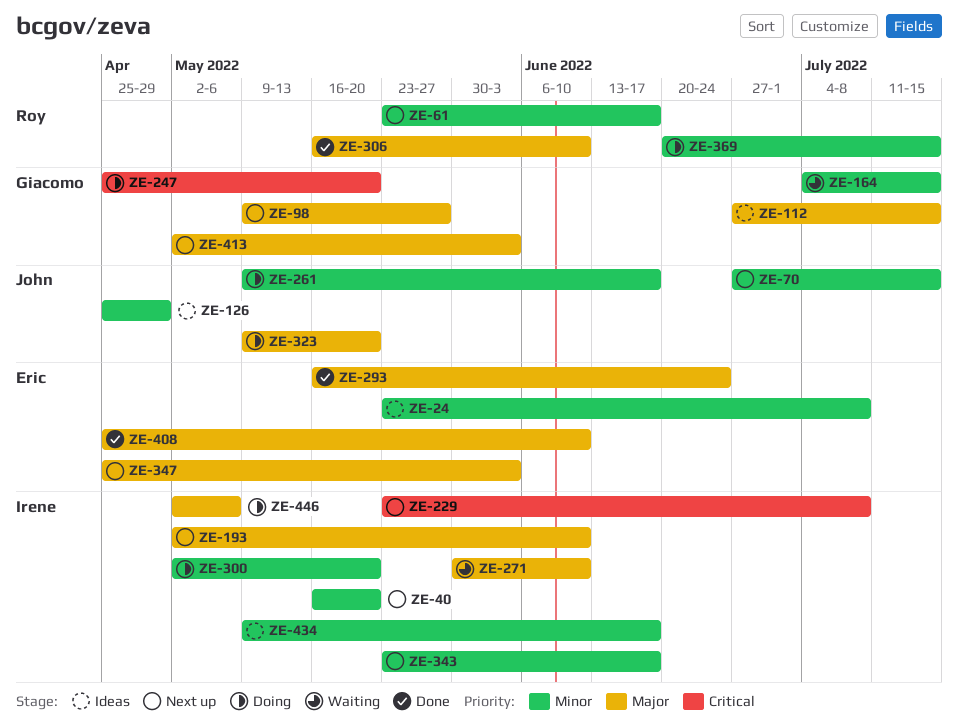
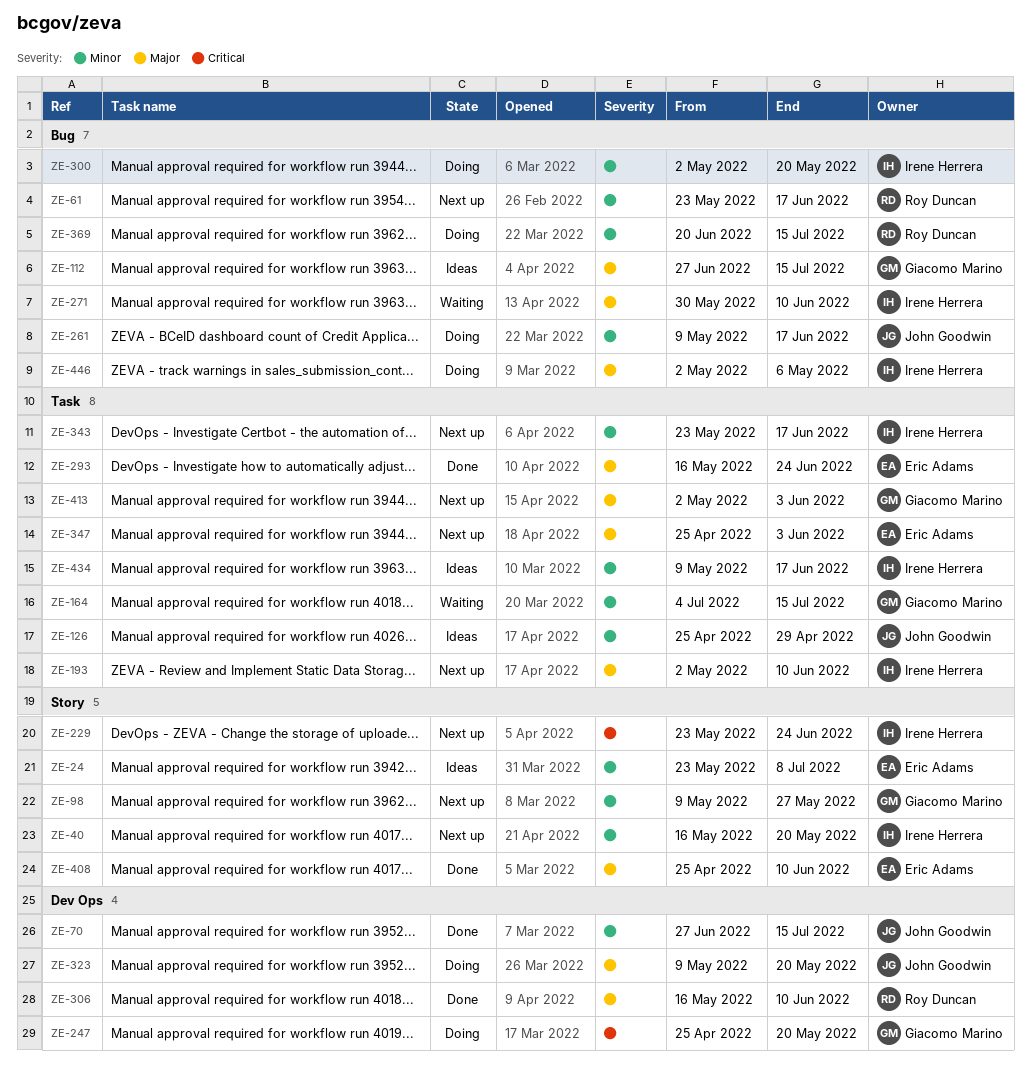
ZE-70, status: Next up -> Done
ZE-98, priority: Major -> Minor
ZE-229, due: Jul 8 -> Jun 24

